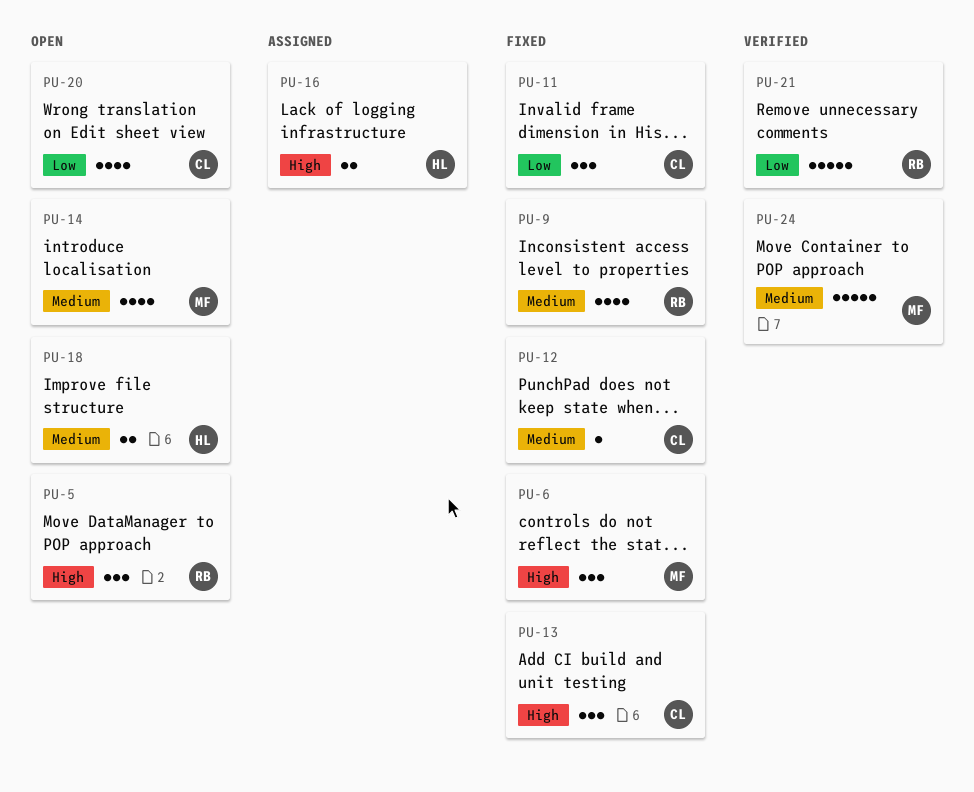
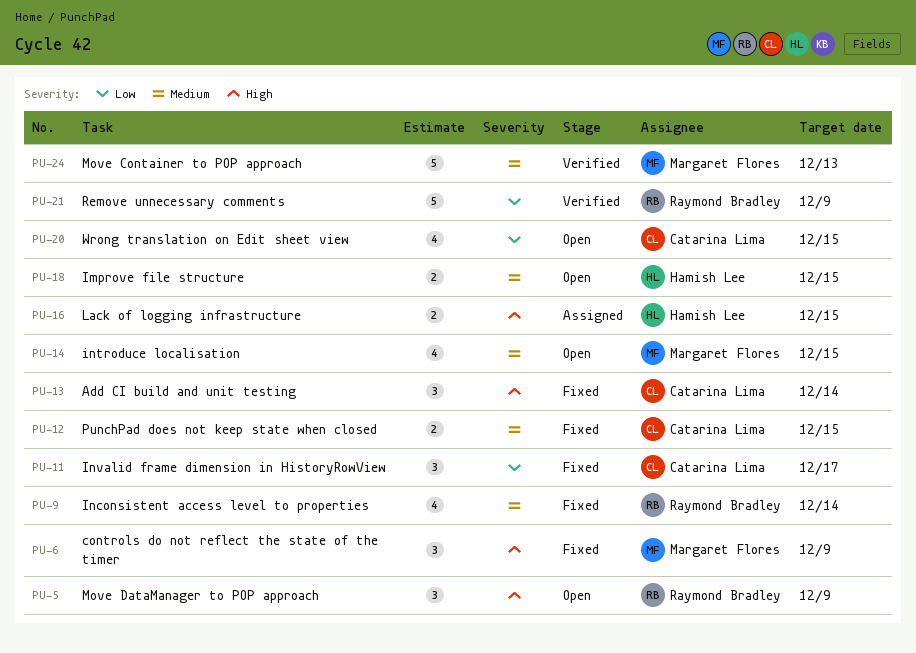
PU-12, estimate: 1 -> 2

